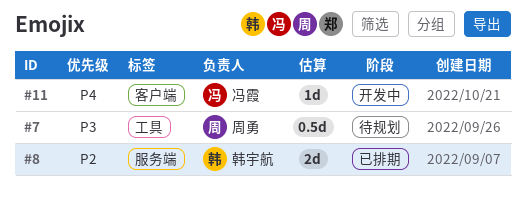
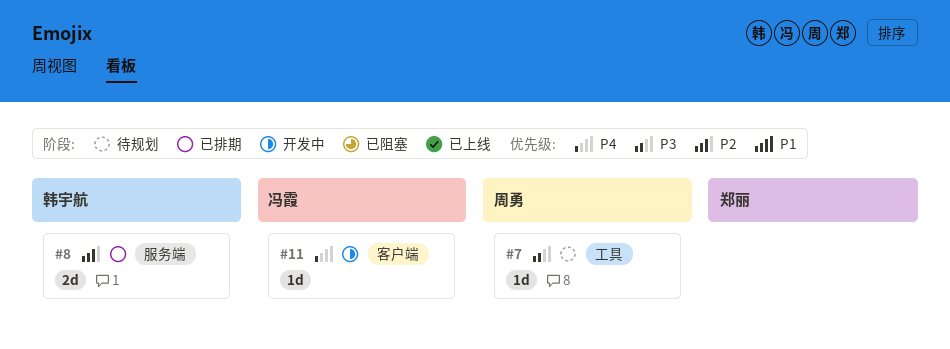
#7, estimate: 0.5d -> 1d

